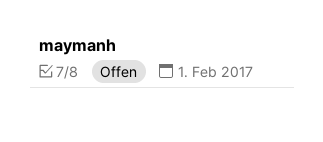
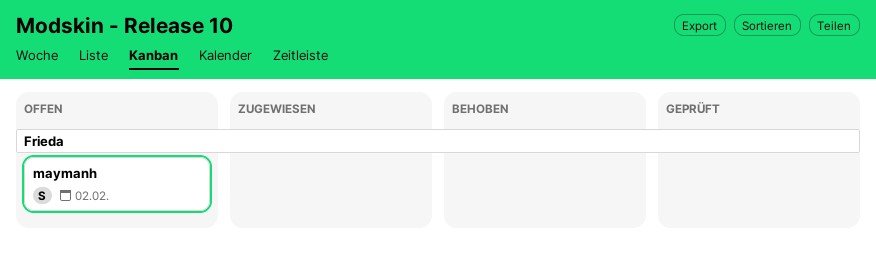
maymanh, due: Feb 1 -> Feb 2

